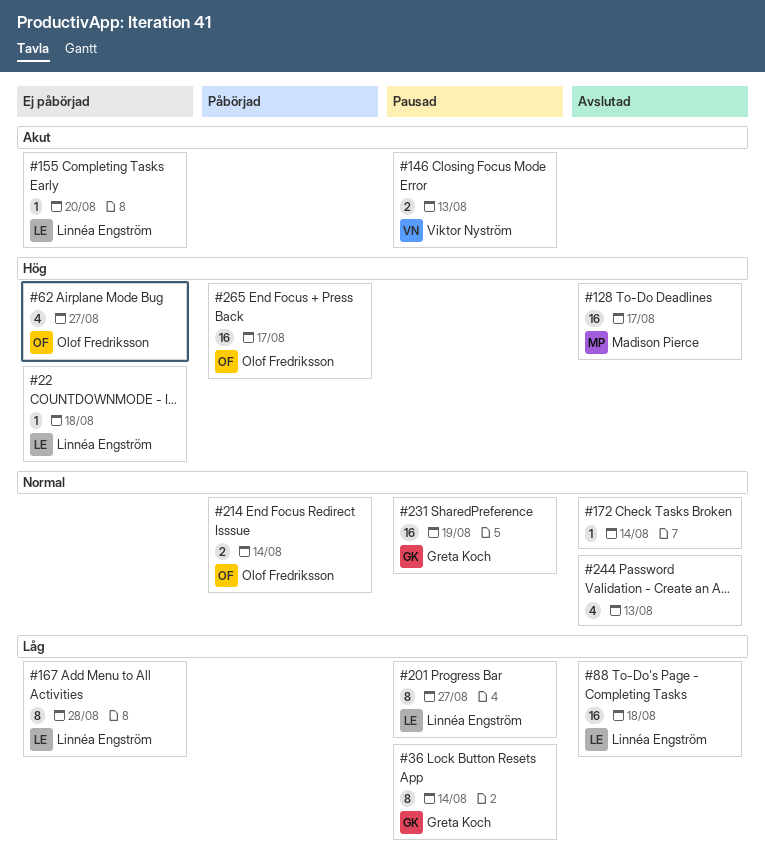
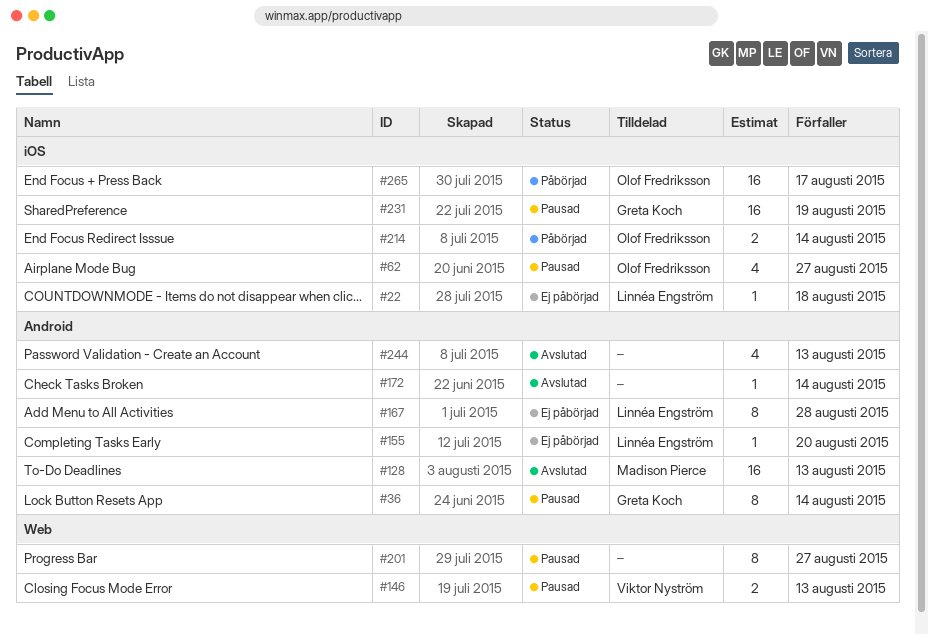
#62, status: Ej påbörjad -> Pausad
#88: present -> none
#128, due: Aug 17 -> Aug 13
#201, owner: Linnéa Engström -> none

